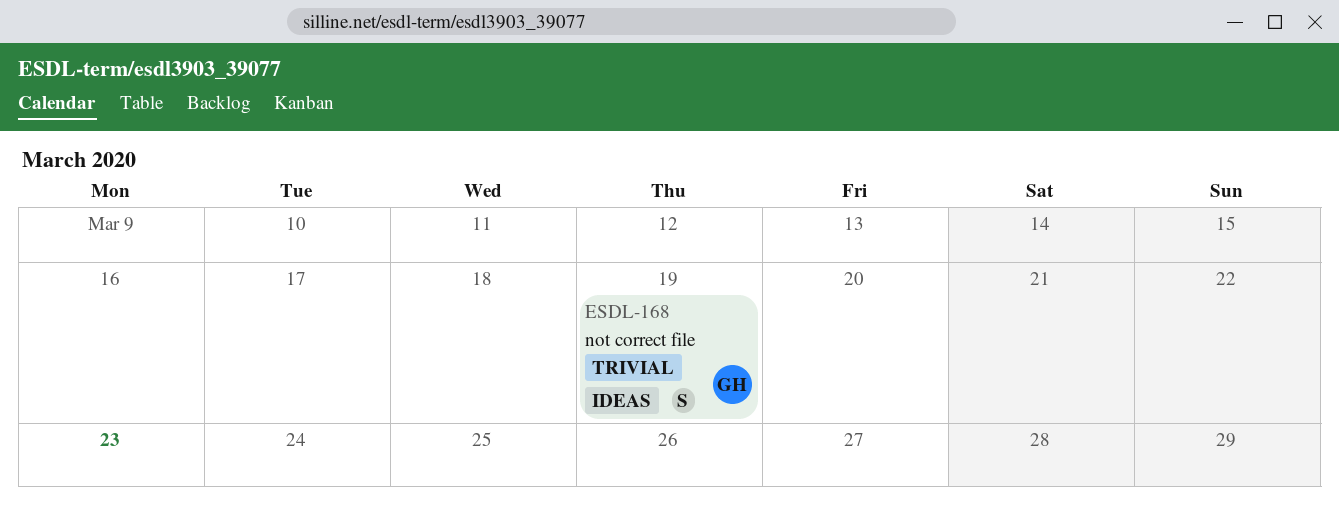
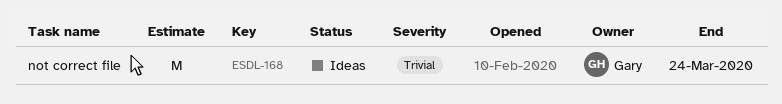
ESDL-168, estimate: S -> M
ESDL-168, due: Mar 19 -> Mar 24

